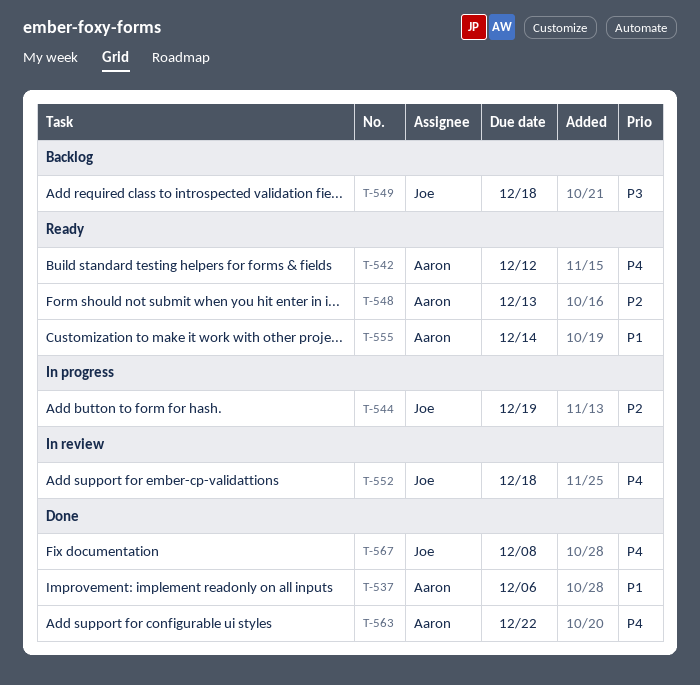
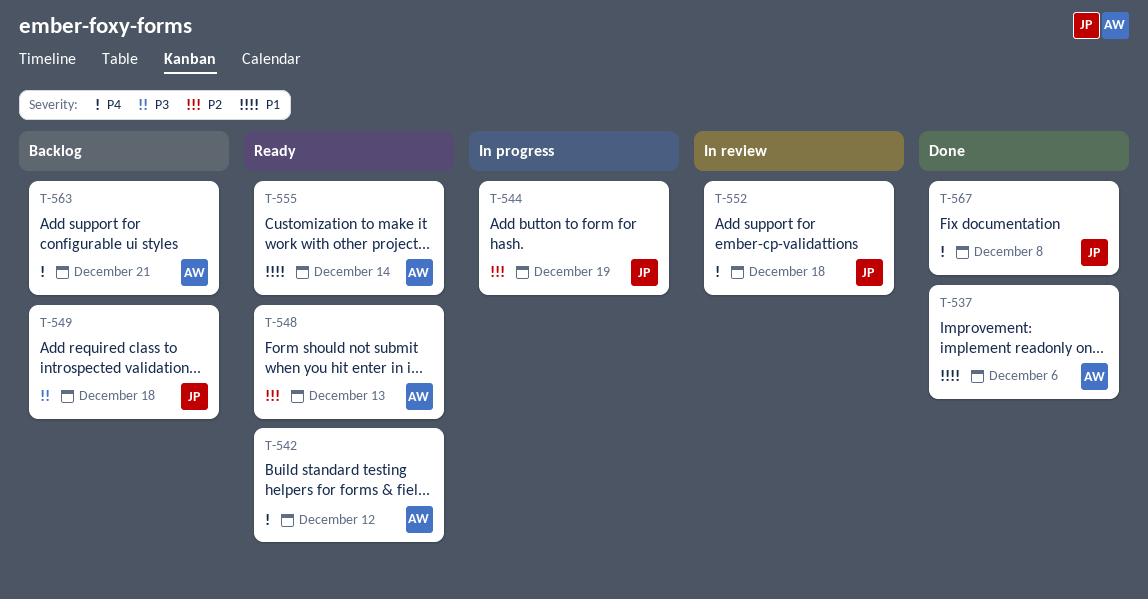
T-563, status: Done -> Backlog
T-563, due: Dec 22 -> Dec 21

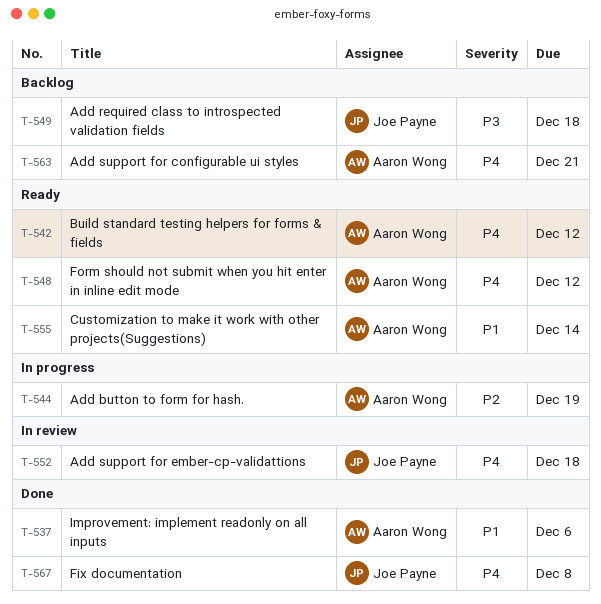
T-544, owner: Joe Payne -> Aaron Wong
T-548, priority: P2 -> P4
T-548, due: Dec 13 -> Dec 12

